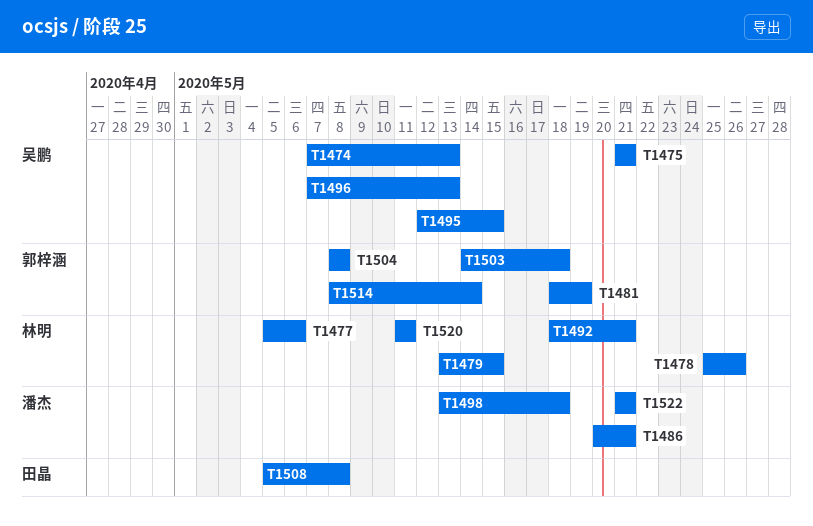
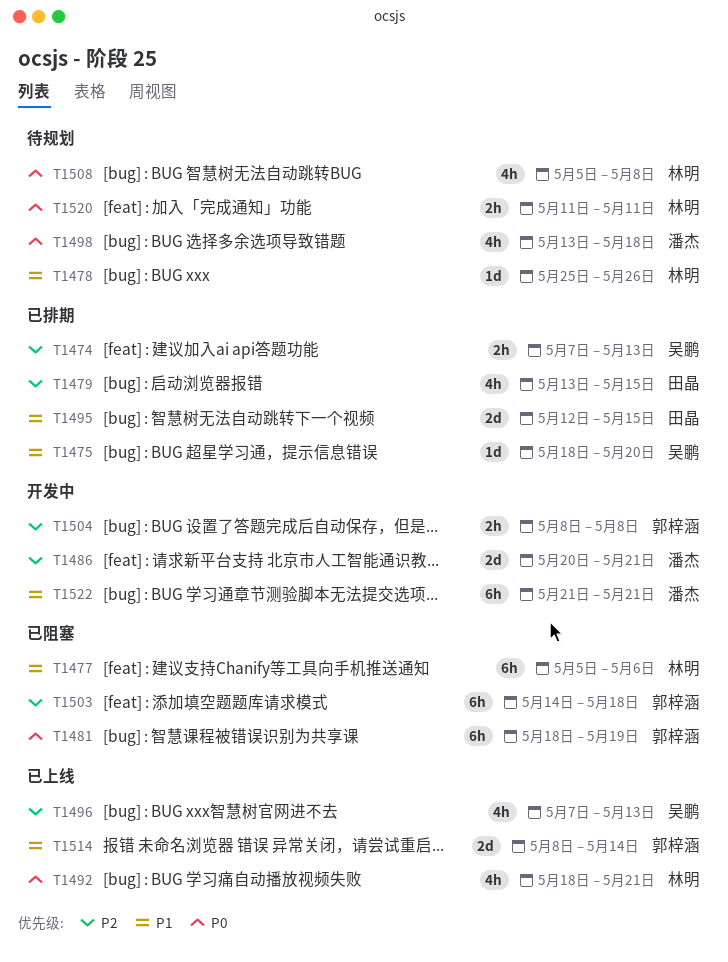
T1475, start: May 21 -> May 18
T1475, due: May 21 -> May 20
T1479, owner: 林明 -> 田晶
T1495, owner: 吴鹏 -> 田晶
T1508, owner: 田晶 -> 林明

